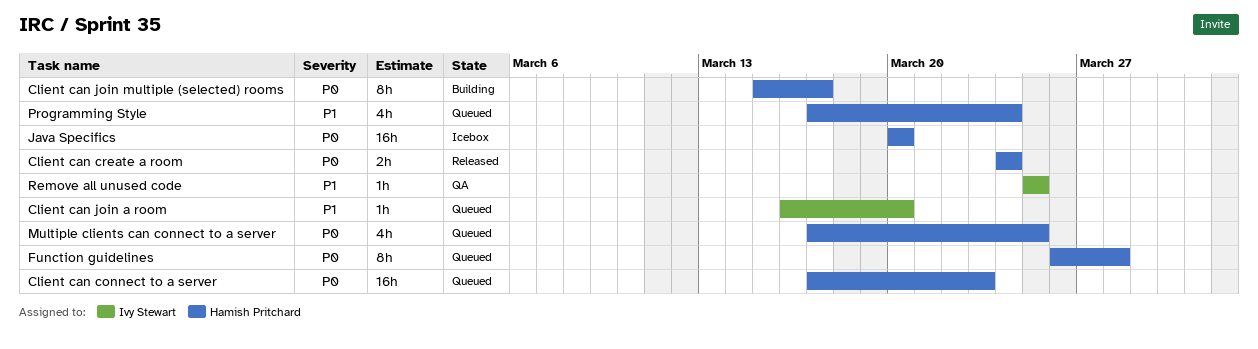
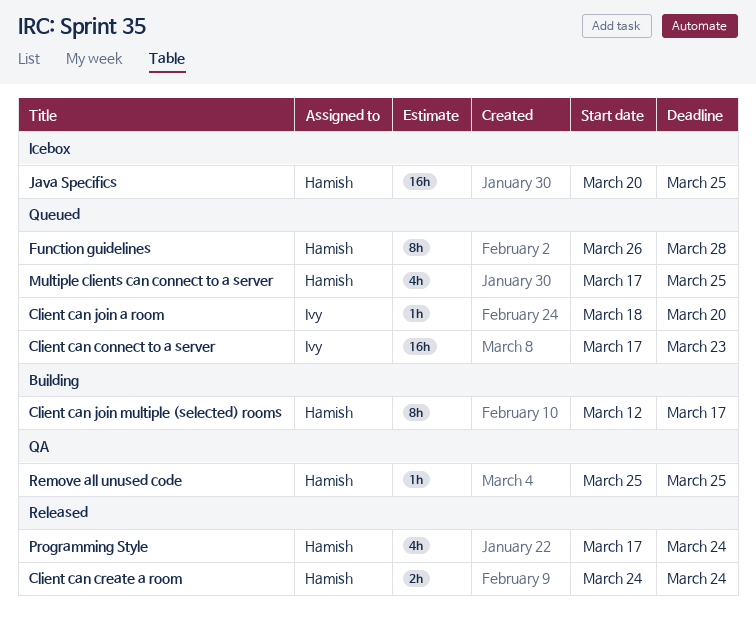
Client can connect to a server, owner: Hamish Pritchard -> Ivy Stewart
Client can join a room, start: Mar 16 -> Mar 18
Client can join multiple (selected) rooms, start: Mar 15 -> Mar 12
Java Specifics, due: Mar 20 -> Mar 25
Programming Style, status: Queued -> Released
Remove all unused code, owner: Ivy Stewart -> Hamish Pritchard

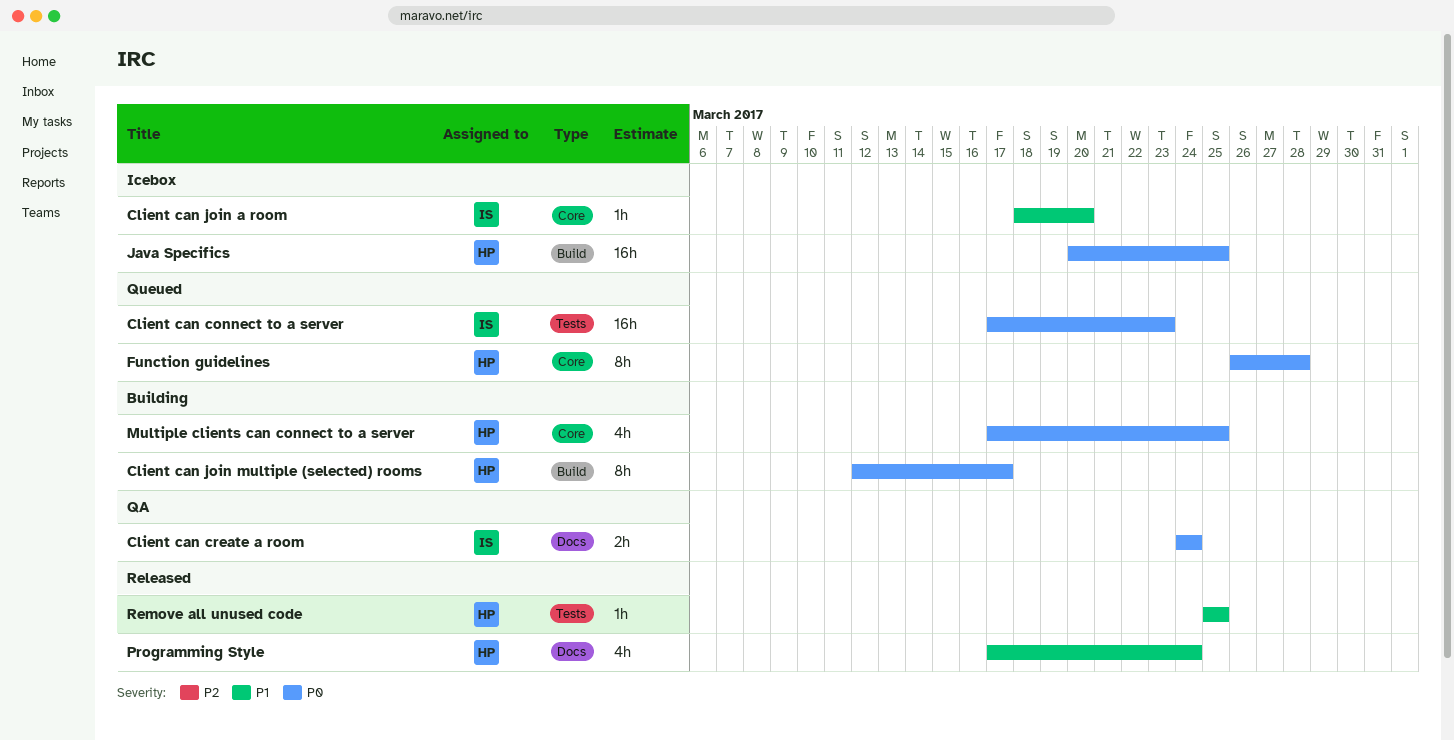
Client can create a room, status: Released -> QA
Client can create a room, owner: Hamish -> Ivy
Client can join a room, status: Queued -> Icebox
Multiple clients can connect to a server, status: Queued -> Building
Remove all unused code, status: QA -> Released

